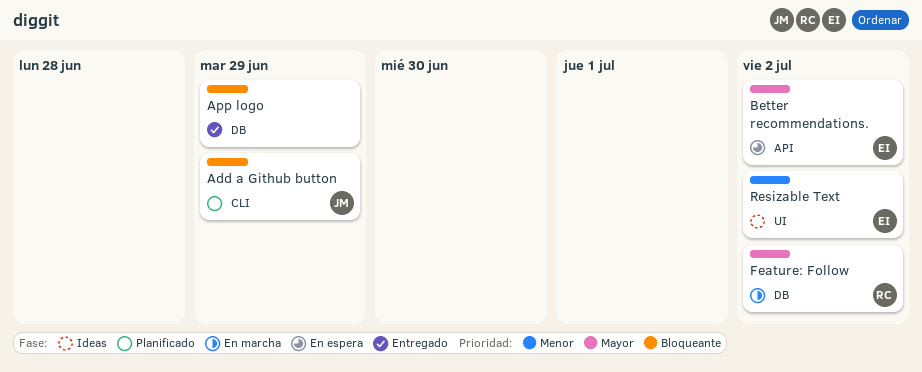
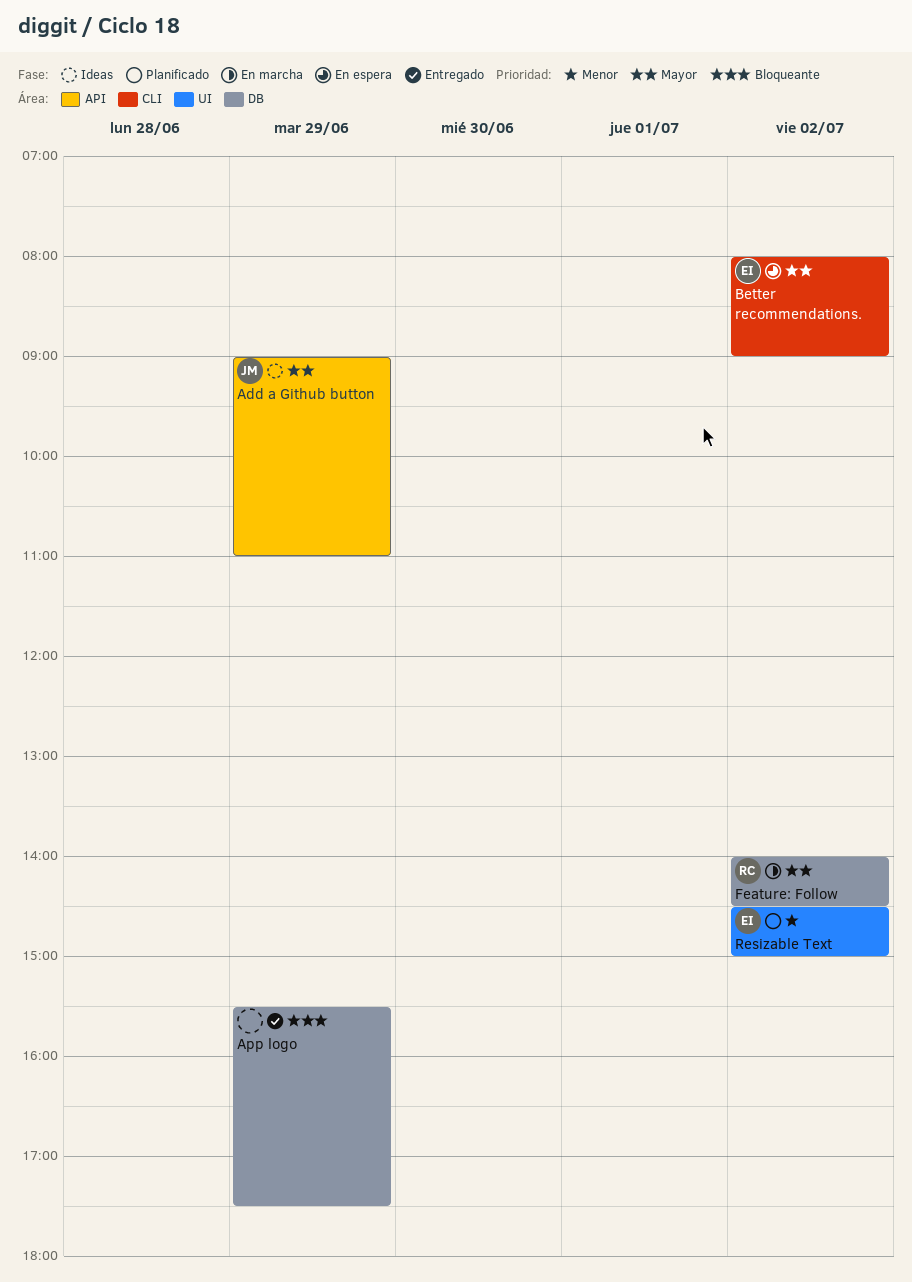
Add a Github button, status: Planificado -> Ideas
Add a Github button, priority: Bloqueante -> Mayor
Add a Github button, label: CLI -> API
Better recommendations., label: API -> CLI
Resizable Text, status: Ideas -> Planificado

